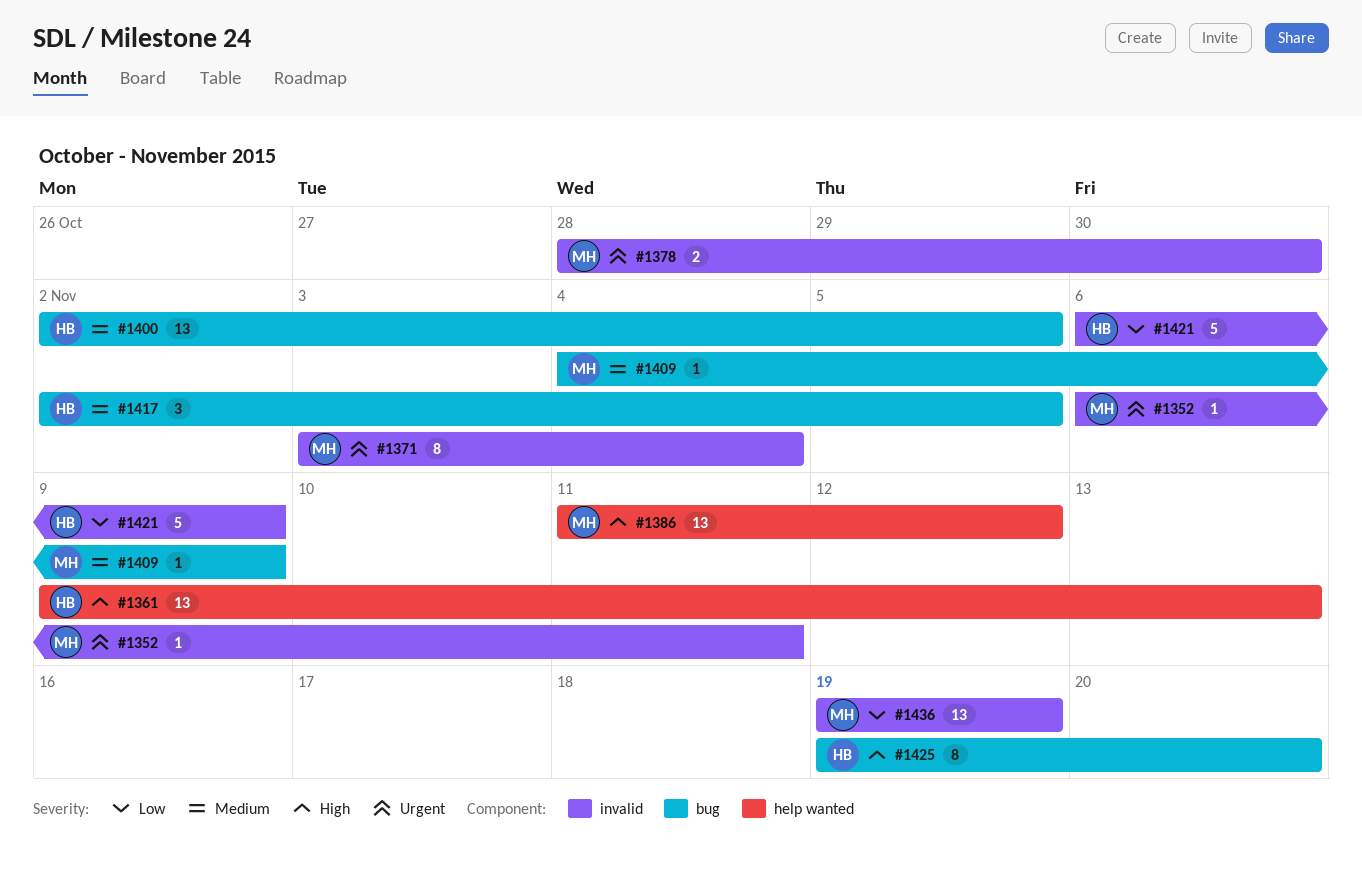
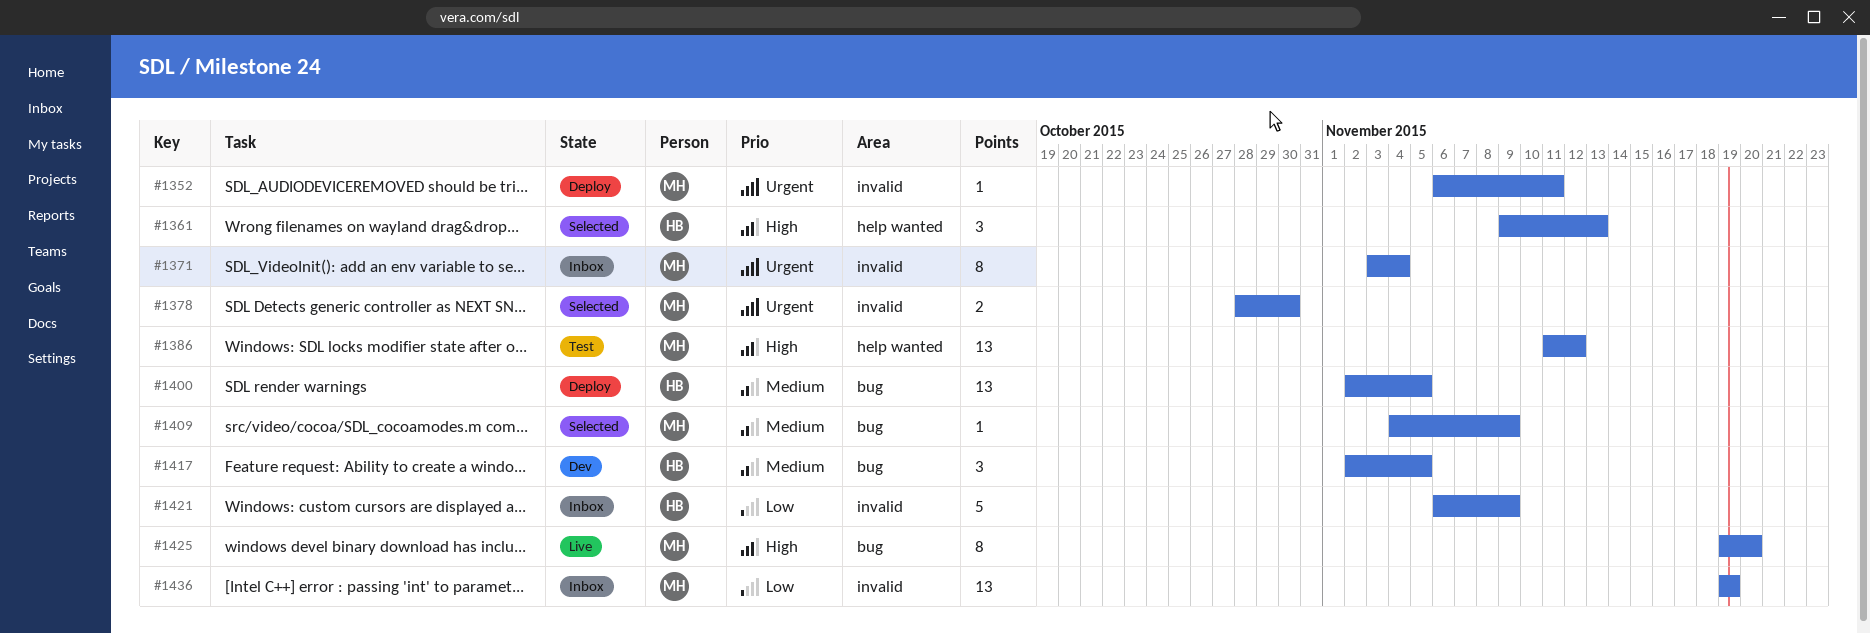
#1361, estimate: 13 -> 3
#1425, owner: HB -> MH

